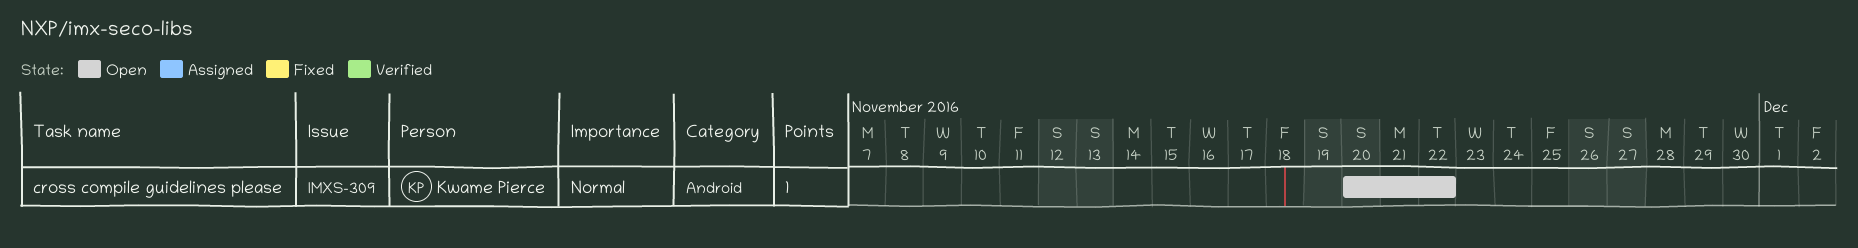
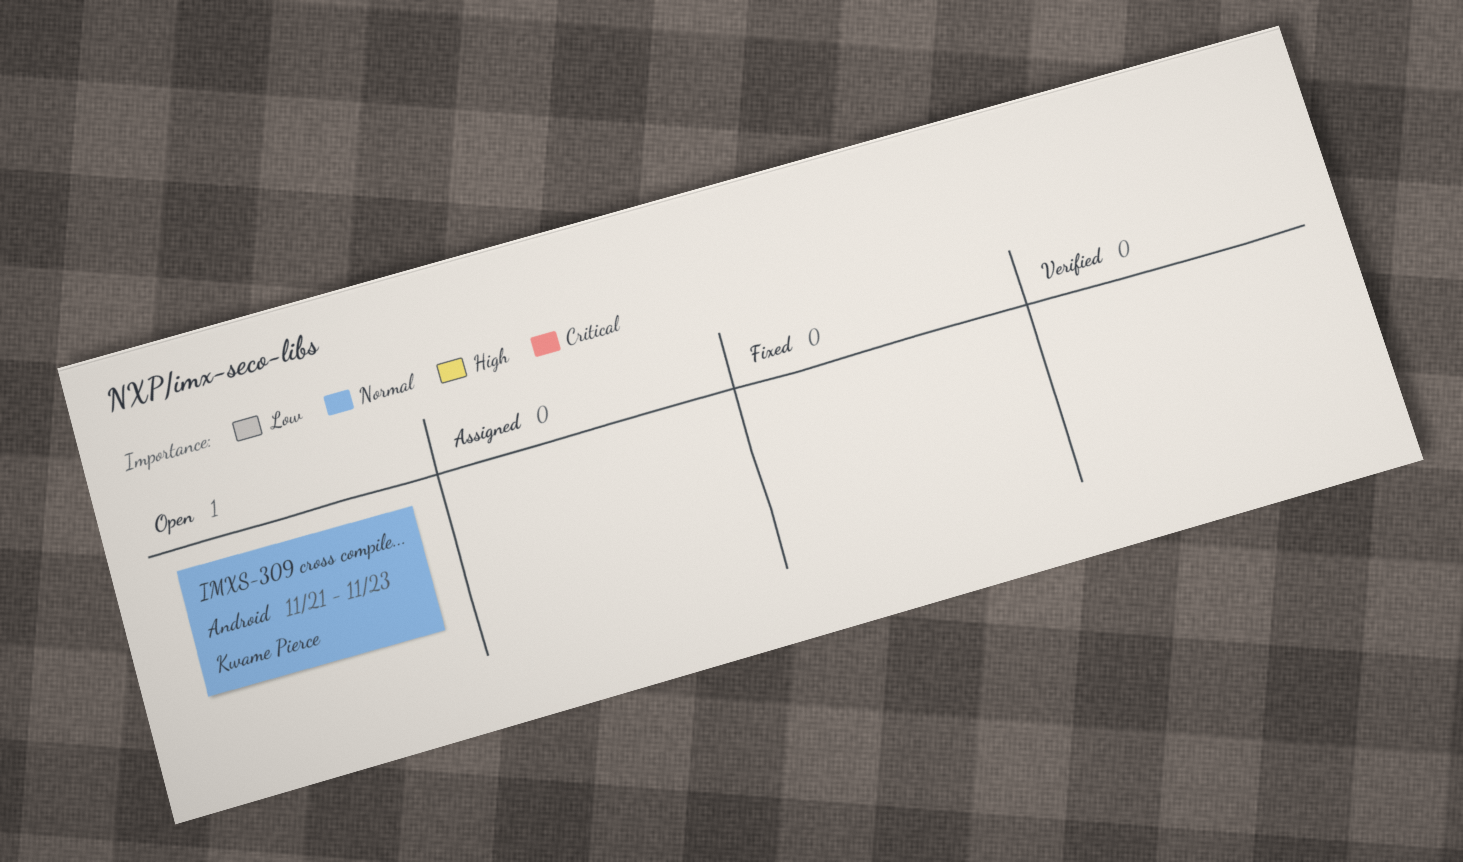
IMXS-309, start: Nov 20 -> Nov 21
IMXS-309, due: Nov 22 -> Nov 23

